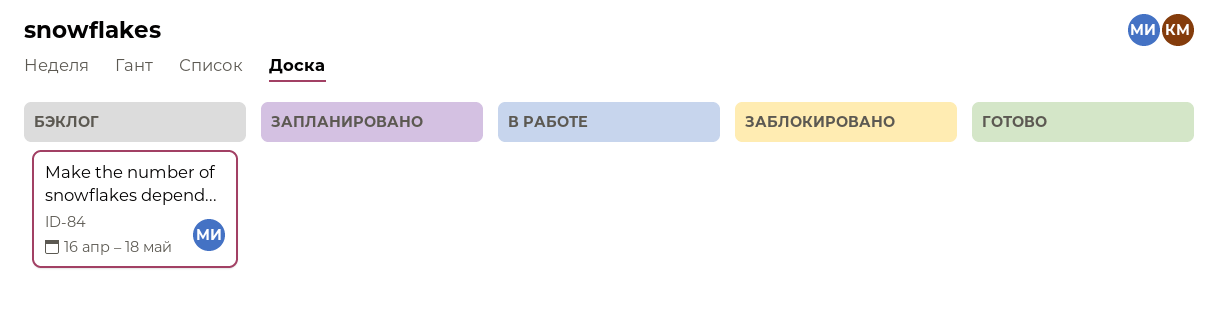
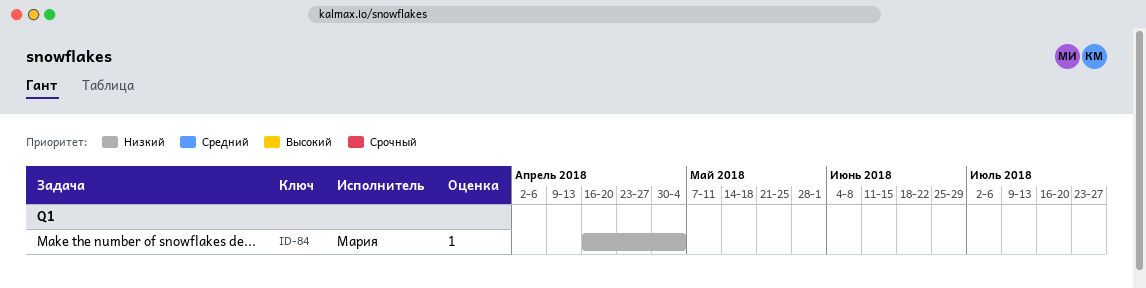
ID-84, due: May 18 -> May 4

